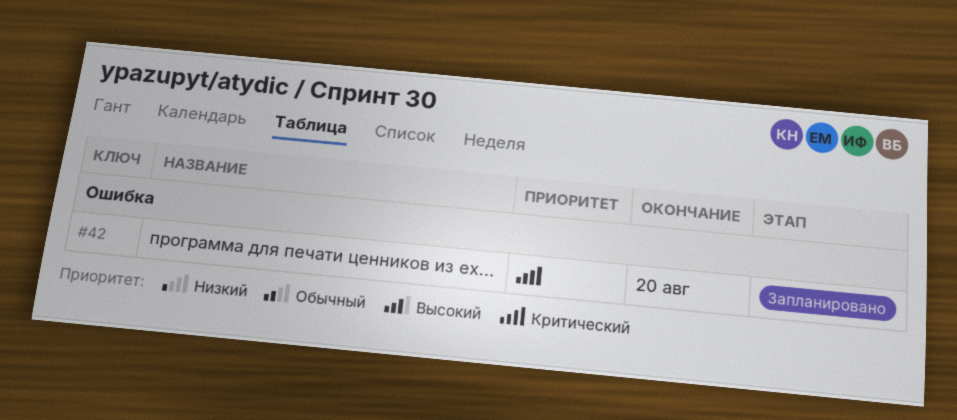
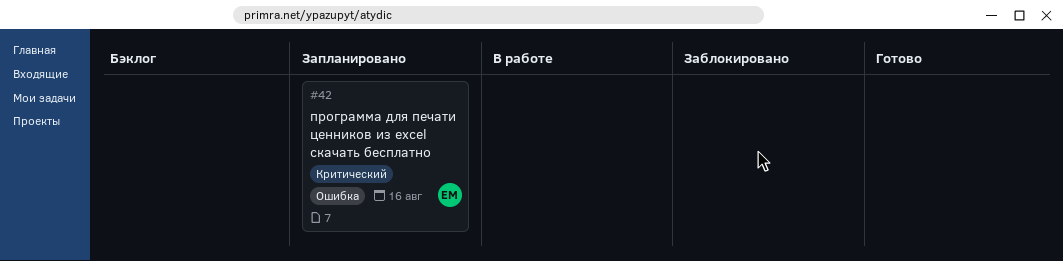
#42, due: Aug 20 -> Aug 16

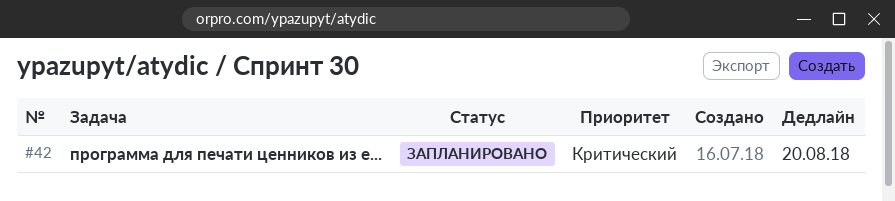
#42, due: Aug 16 -> Aug 20

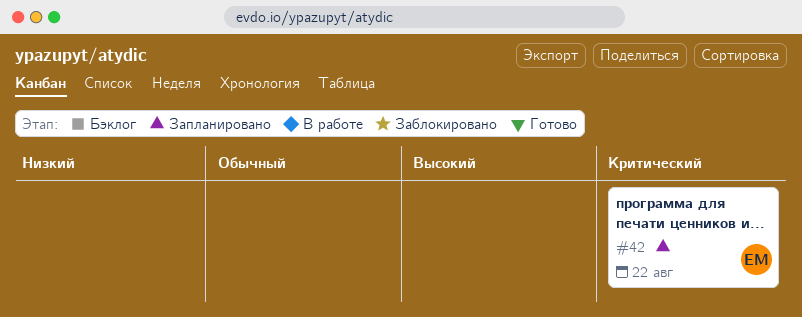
#42, due: Aug 20 -> Aug 22

